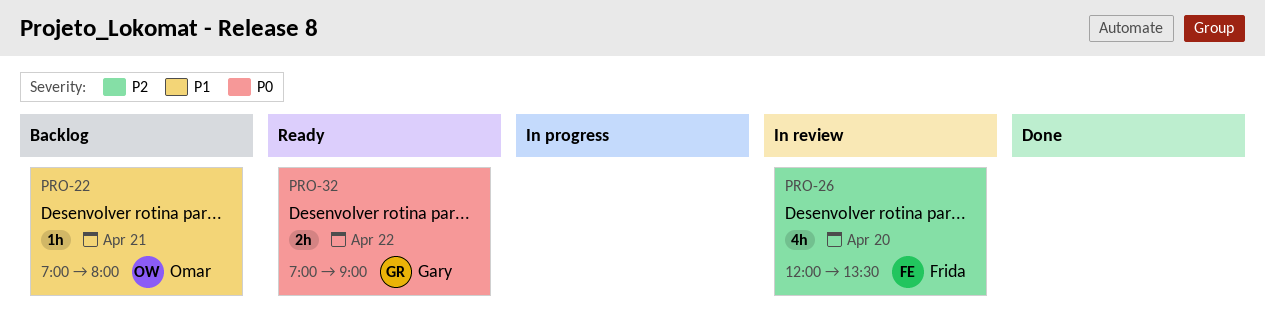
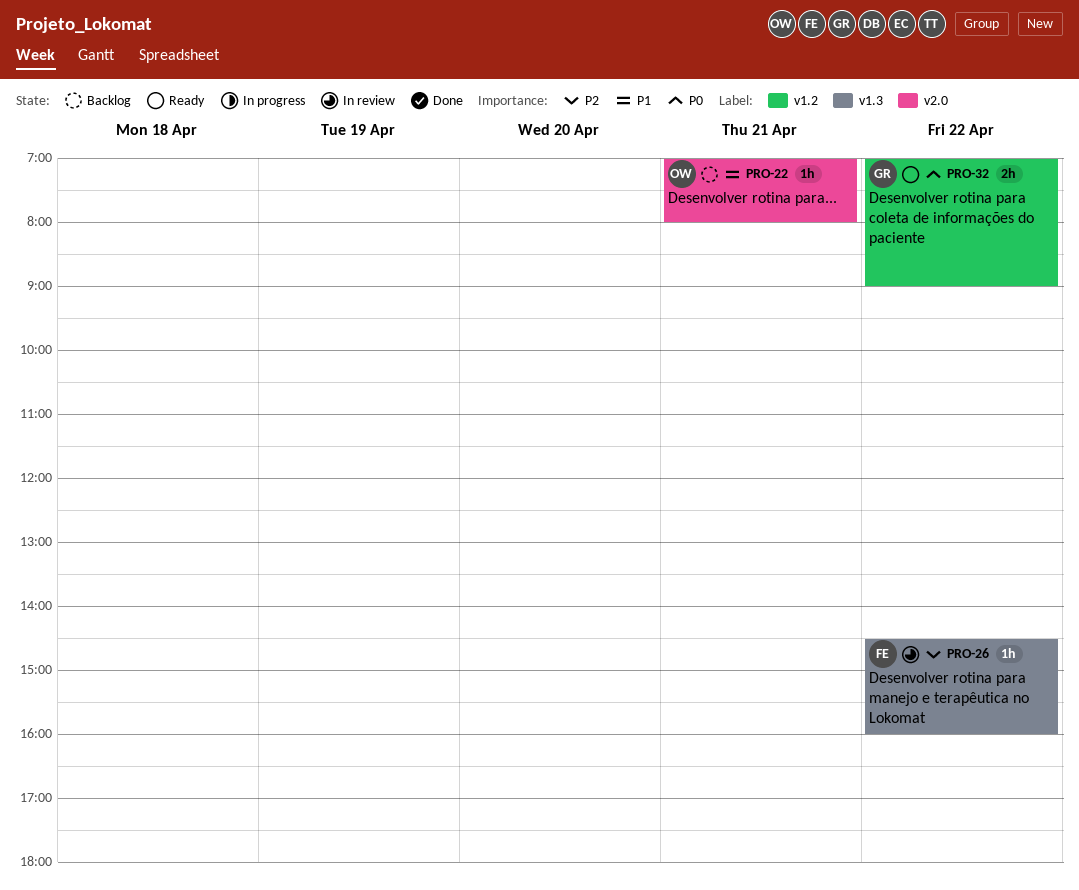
PRO-26, estimate: 4h -> 1h
PRO-26, day: Apr 20 -> Apr 22
PRO-26, begins: 12:00 -> 14:30
PRO-26, ends: 13:30 -> 16:00

